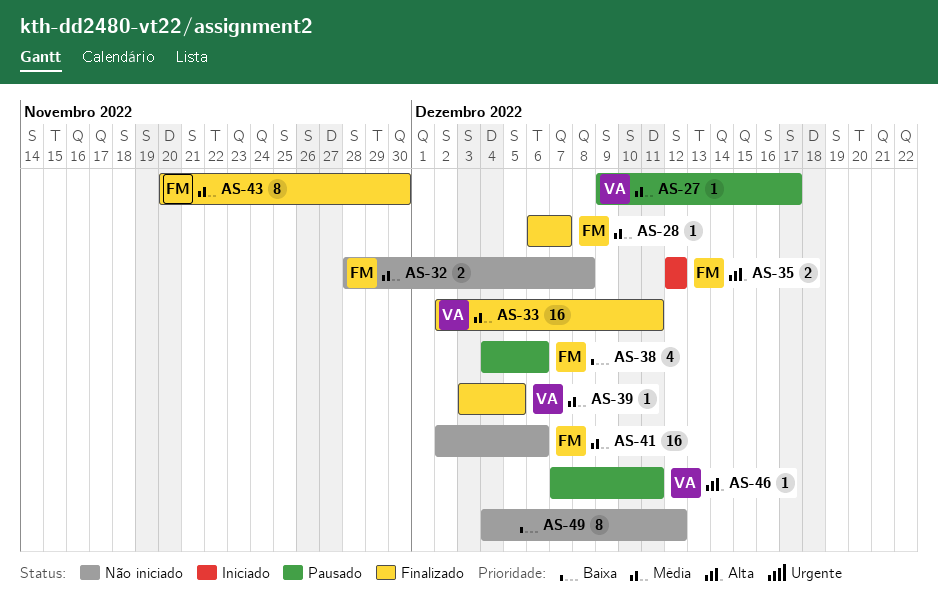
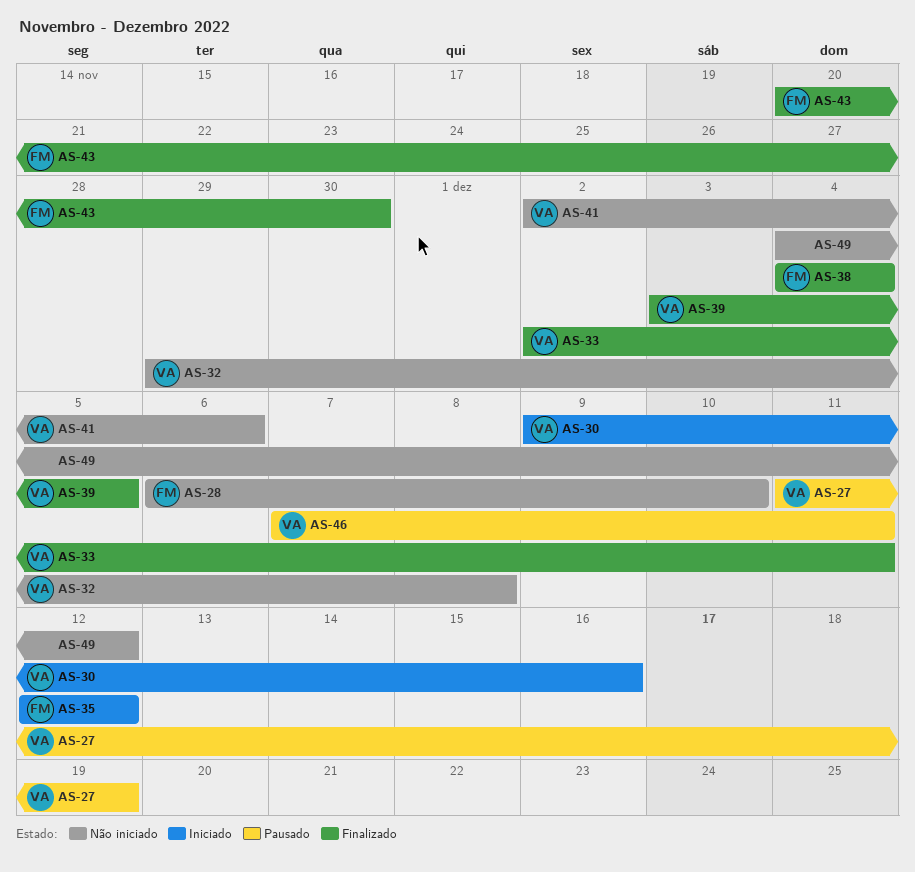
AS-27, start: Dec 9 -> Dec 11
AS-27, due: Dec 17 -> Dec 19
AS-28, status: Finalizado -> Não iniciado
AS-28, due: Dec 7 -> Dec 10
AS-30: none -> present
AS-32, owner: FM -> VA
AS-32, start: Nov 28 -> Nov 29
AS-38, status: Pausado -> Finalizado
AS-38, due: Dec 6 -> Dec 4
AS-41, owner: FM -> VA

